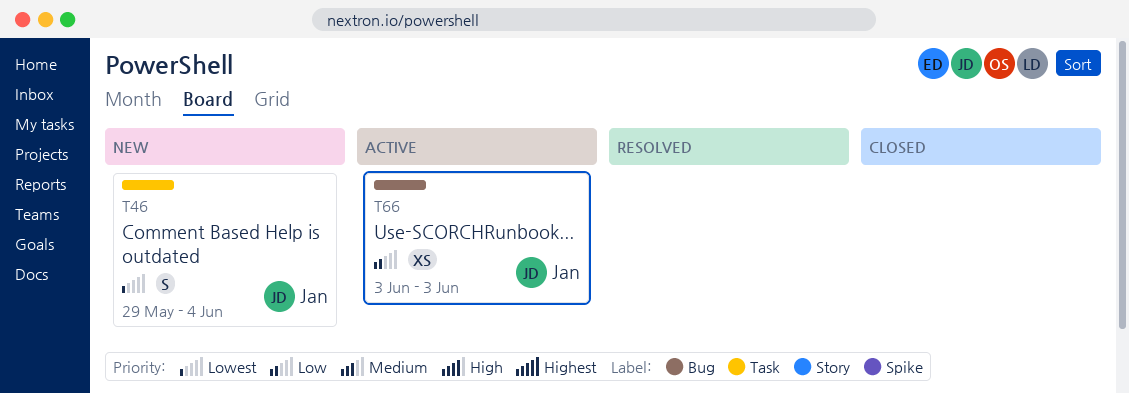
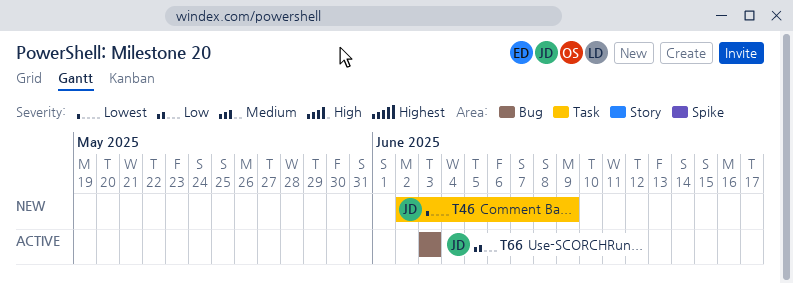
T46, start: May 29 -> Jun 2
T46, due: Jun 4 -> Jun 9

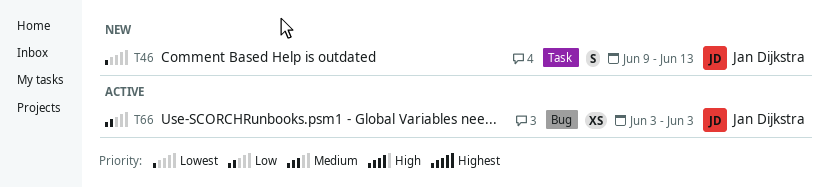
T46, start: Jun 2 -> Jun 9
T46, due: Jun 9 -> Jun 13

